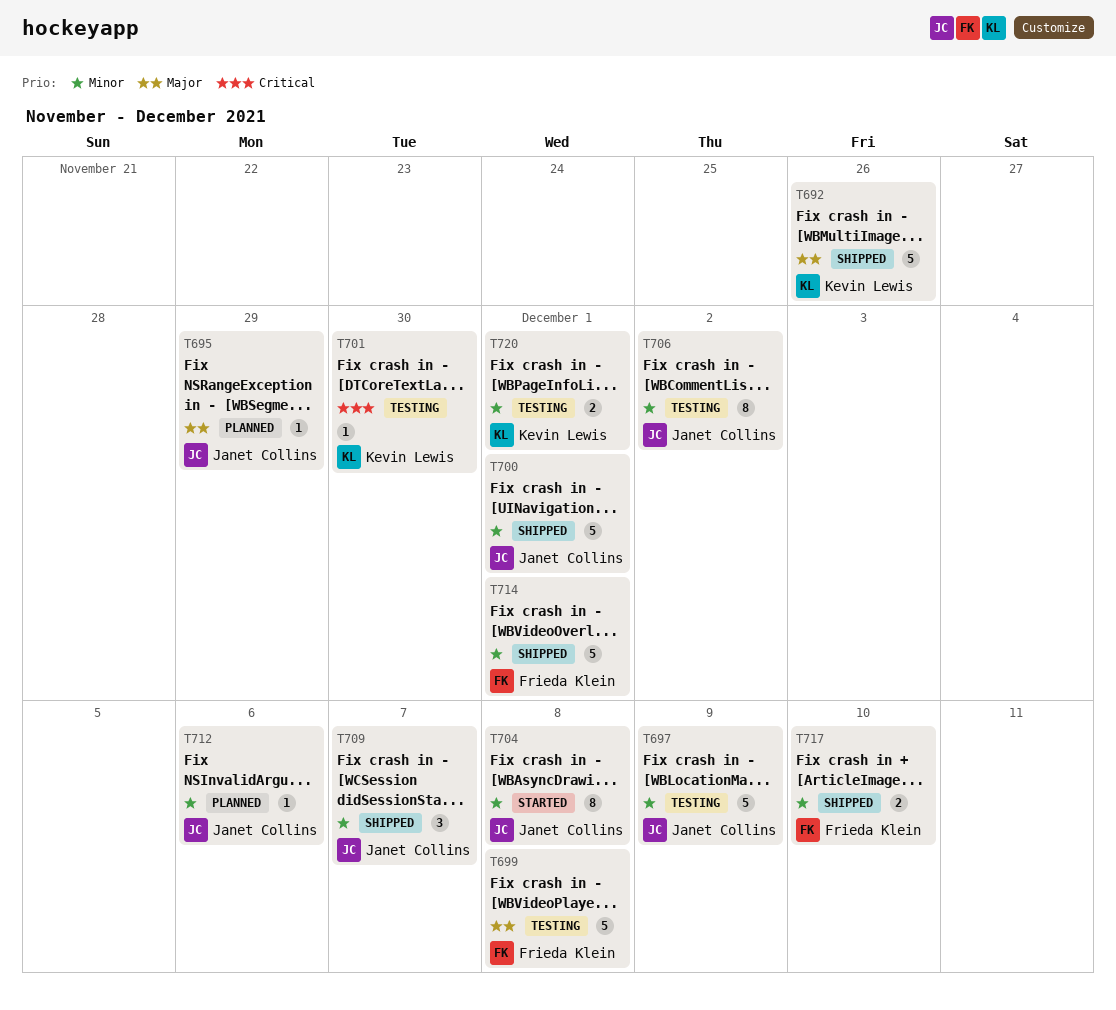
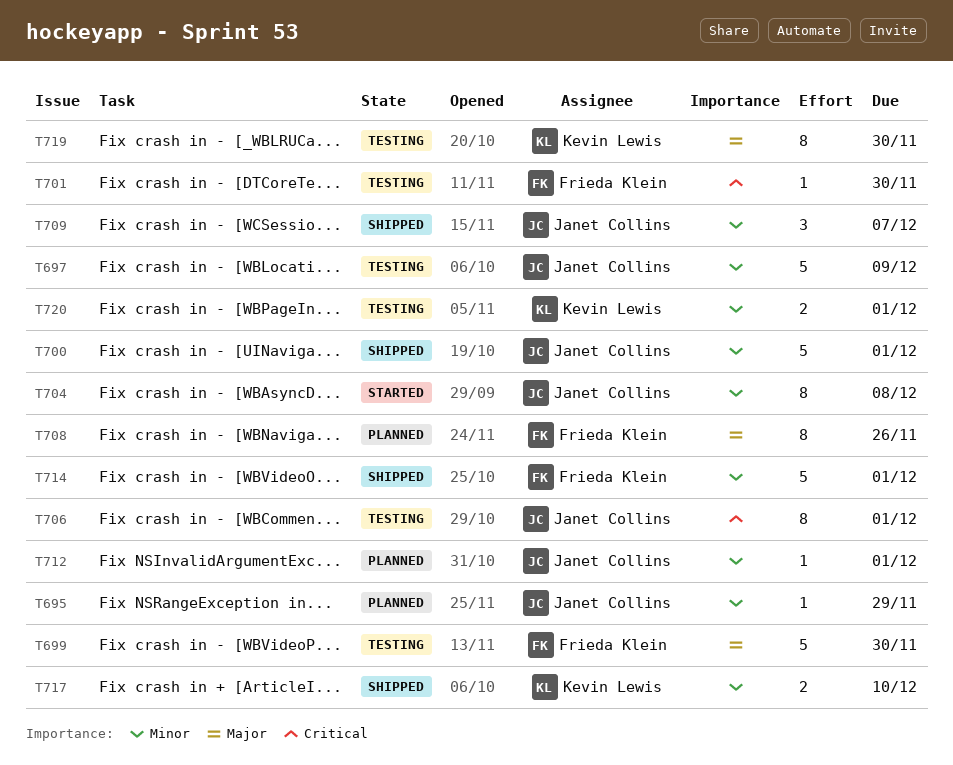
T692: present -> none
T695, priority: Major -> Minor
T699, due: Dec 8 -> Nov 30
T701, owner: Kevin Lewis -> Frieda Klein
T706, priority: Minor -> Critical
T706, due: Dec 2 -> Dec 1
T708: none -> present
T712, due: Dec 6 -> Dec 1
T717, owner: Frieda Klein -> Kevin Lewis
T719: none -> present

